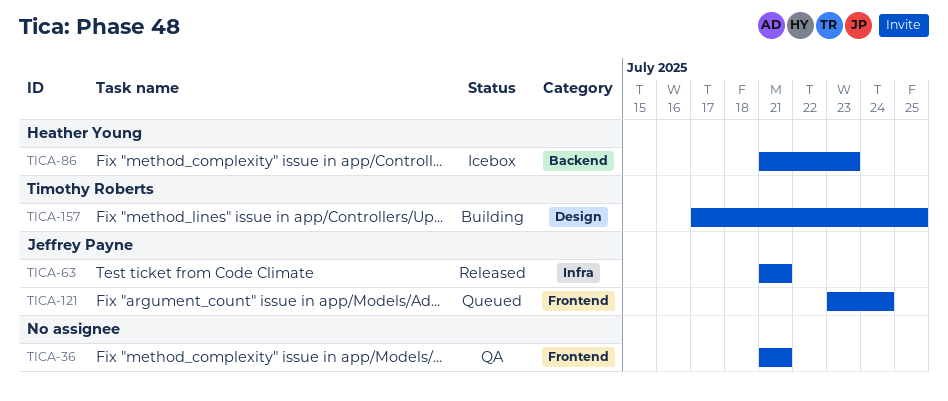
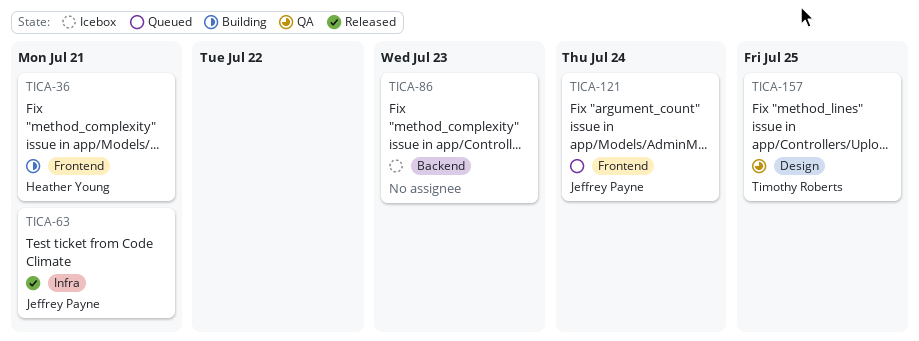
TICA-36, status: QA -> Building
TICA-36, owner: none -> Heather Young
TICA-86, owner: Heather Young -> none
TICA-157, status: Building -> QA

